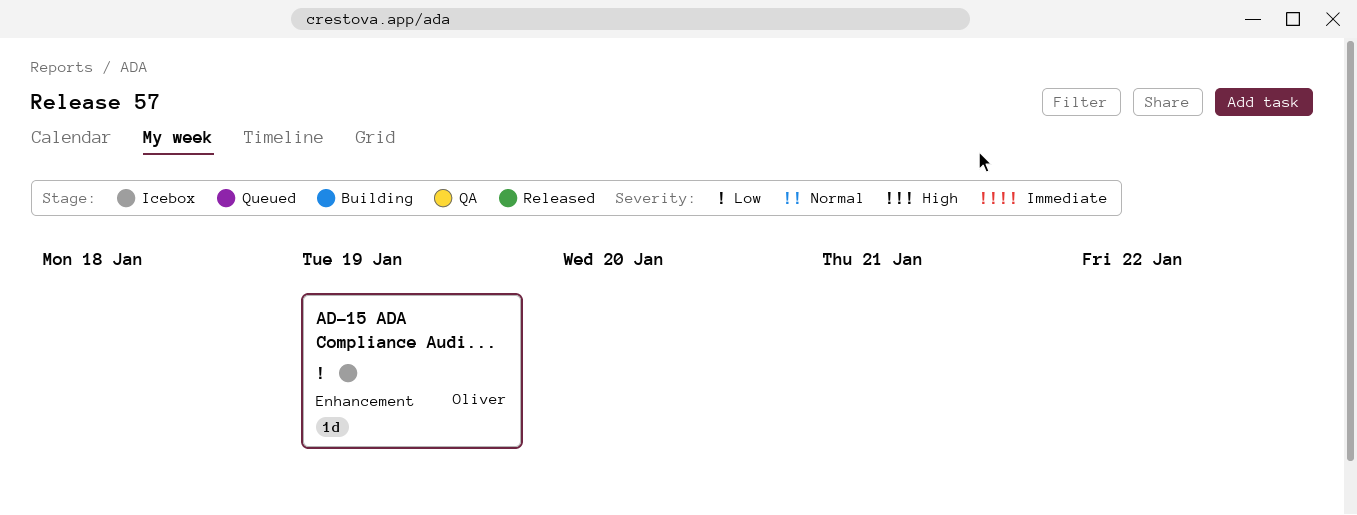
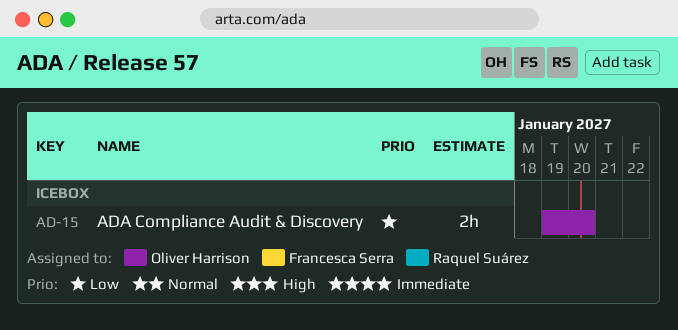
AD-15, estimate: 1d -> 2h
AD-15, due: Jan 19 -> Jan 20

